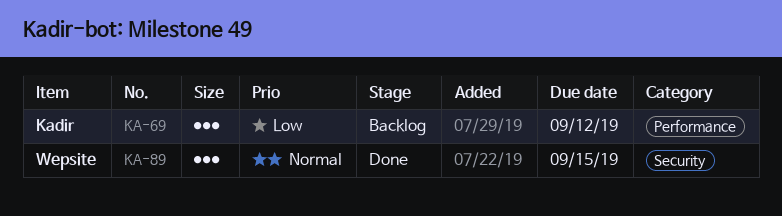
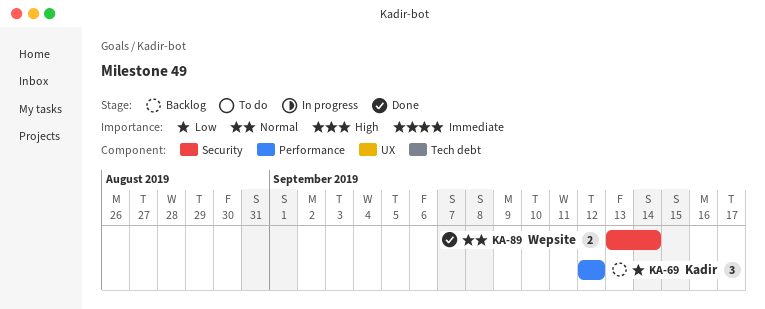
KA-89, estimate: 3 -> 2
KA-89, due: Sep 15 -> Sep 14

